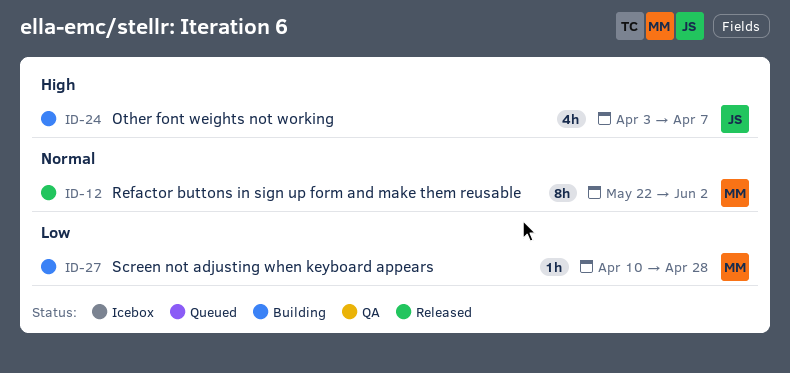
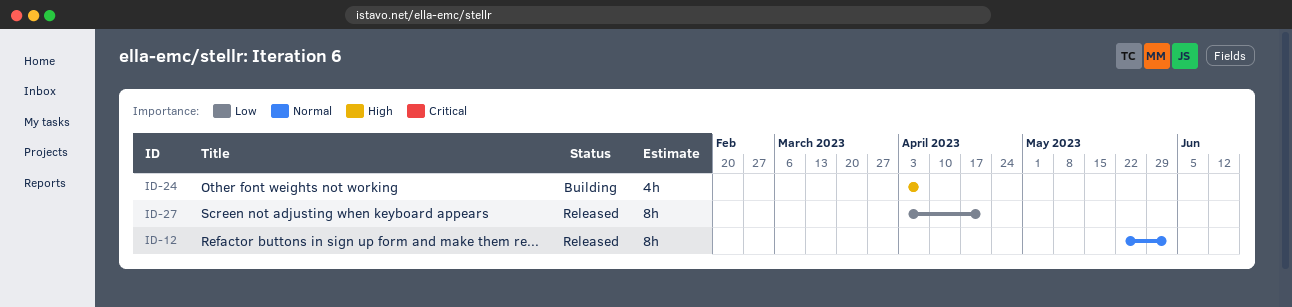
ID-27, status: Building -> Released
ID-27, estimate: 1h -> 8h
ID-27, start: Apr 10 -> Apr 3
ID-27, due: Apr 28 -> Apr 21

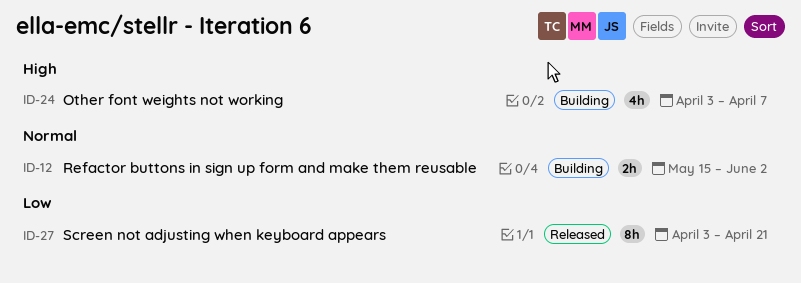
ID-12, status: Released -> Building
ID-12, estimate: 8h -> 2h
ID-12, start: May 22 -> May 15

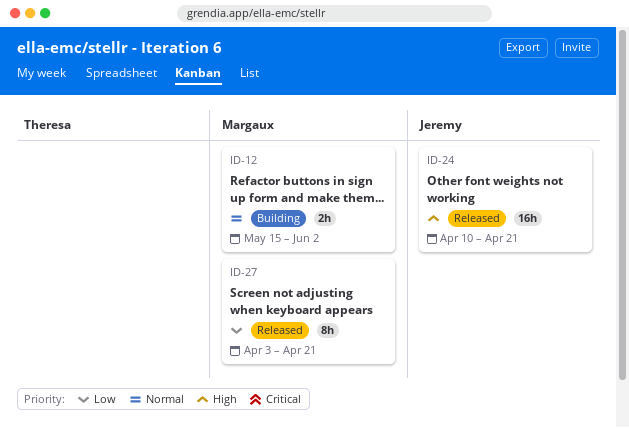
ID-24, status: Building -> Released
ID-24, estimate: 4h -> 16h
ID-24, start: Apr 3 -> Apr 10
ID-24, due: Apr 7 -> Apr 21

